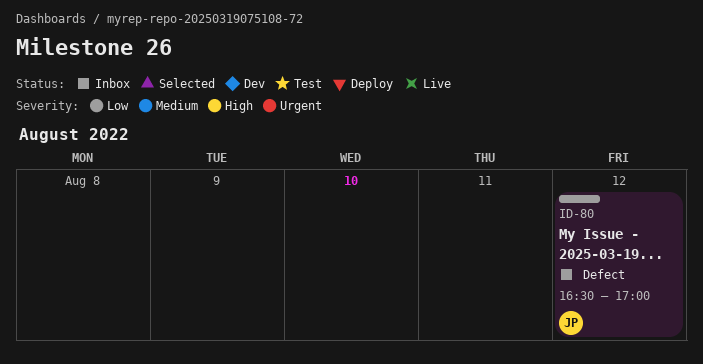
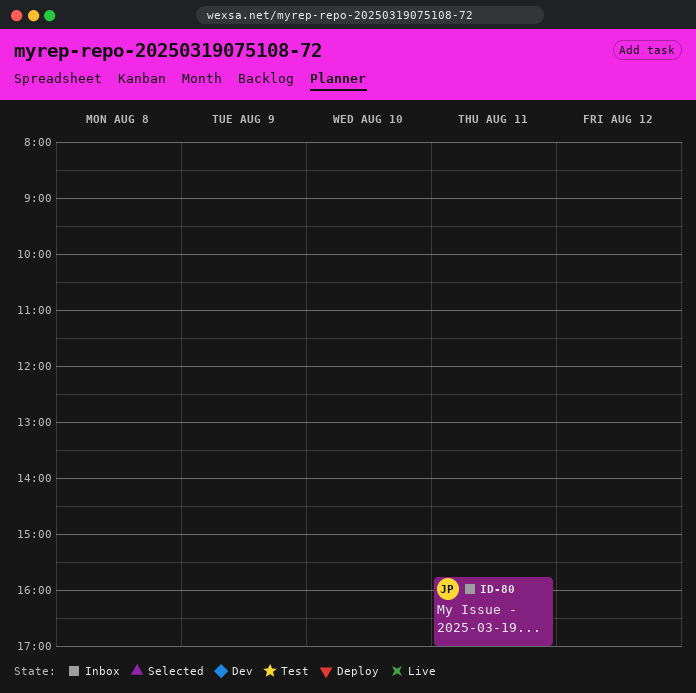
ID-80, day: Aug 12 -> Aug 11
ID-80, begins: 16:30 -> 15:45

